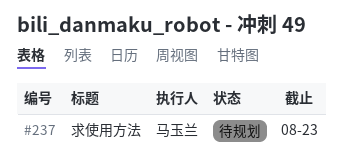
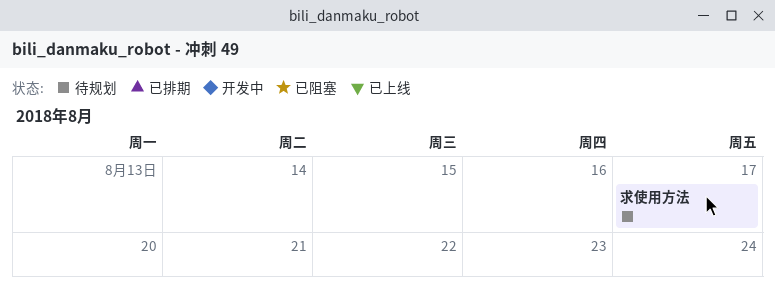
求使用方法, due: Aug 23 -> Aug 17

